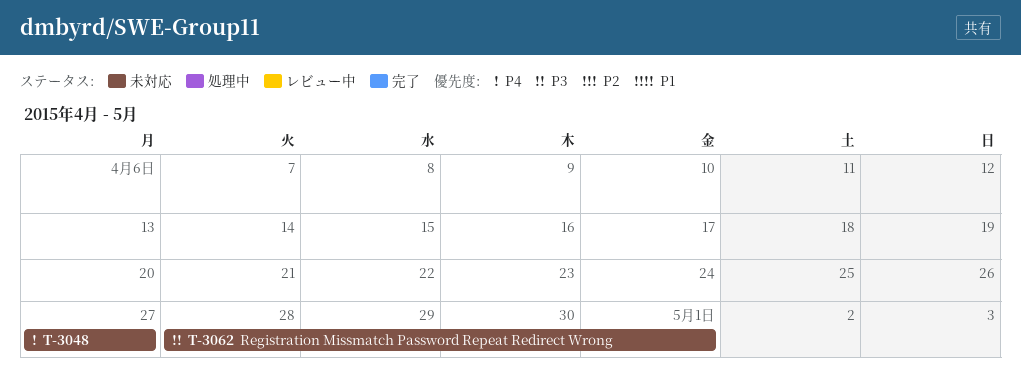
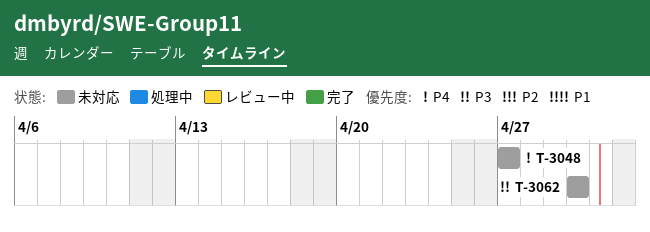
T-3062, start: Apr 28 -> Apr 30
T-3062, due: May 1 -> Apr 30

